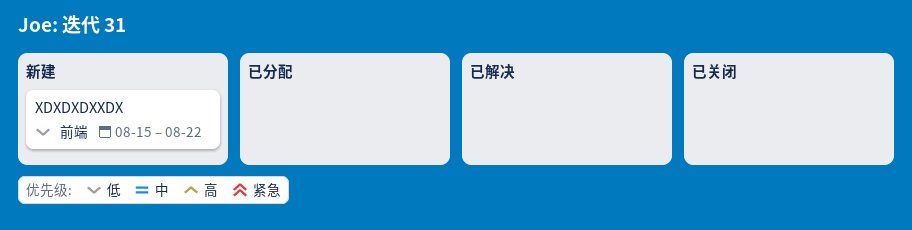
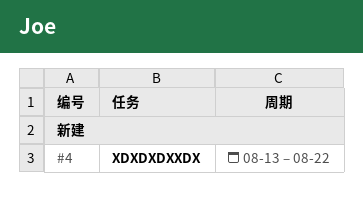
XDXDXDXXDX, start: Aug 15 -> Aug 13

